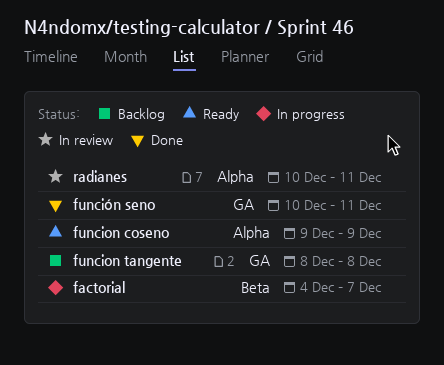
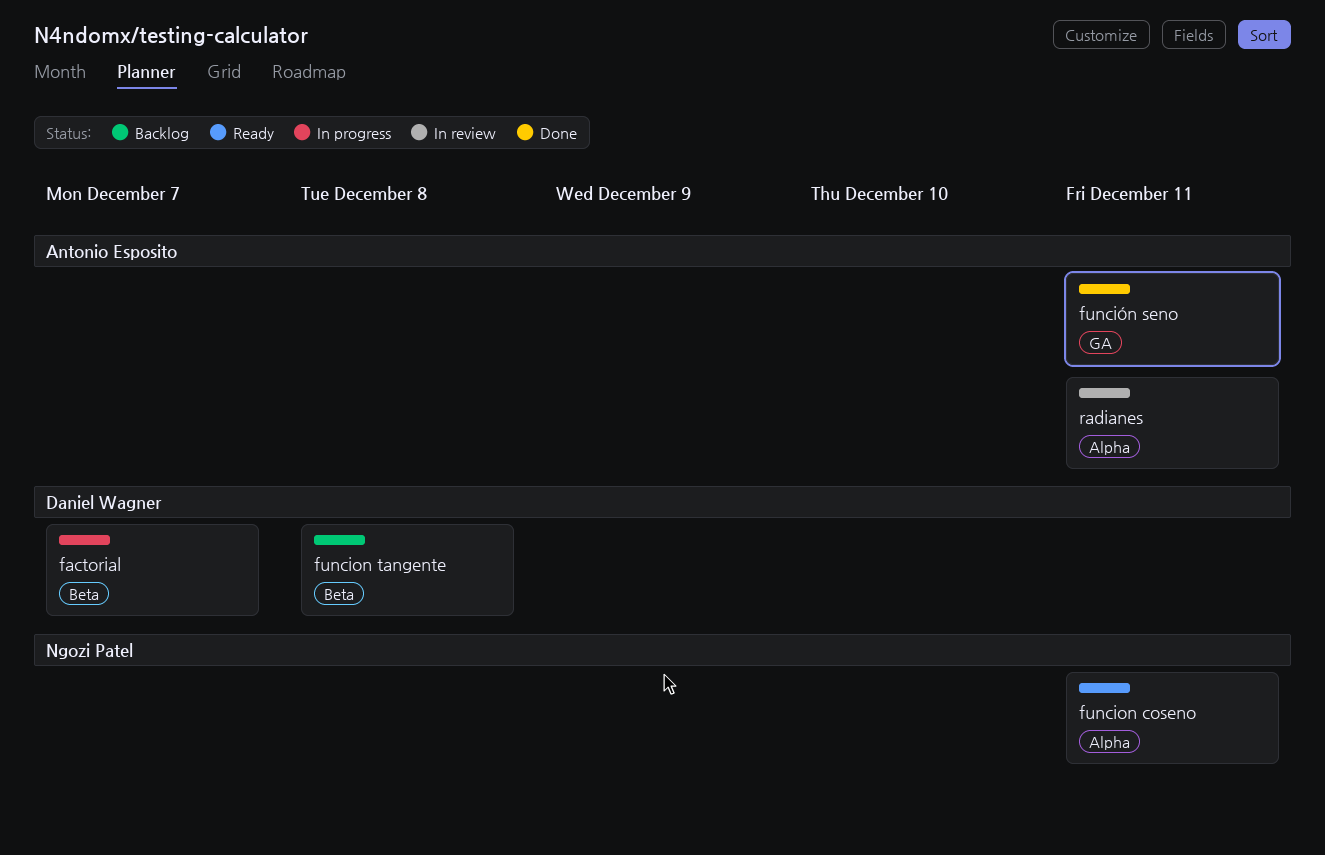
funcion coseno, due: Dec 9 -> Dec 11
funcion tangente, label: GA -> Beta

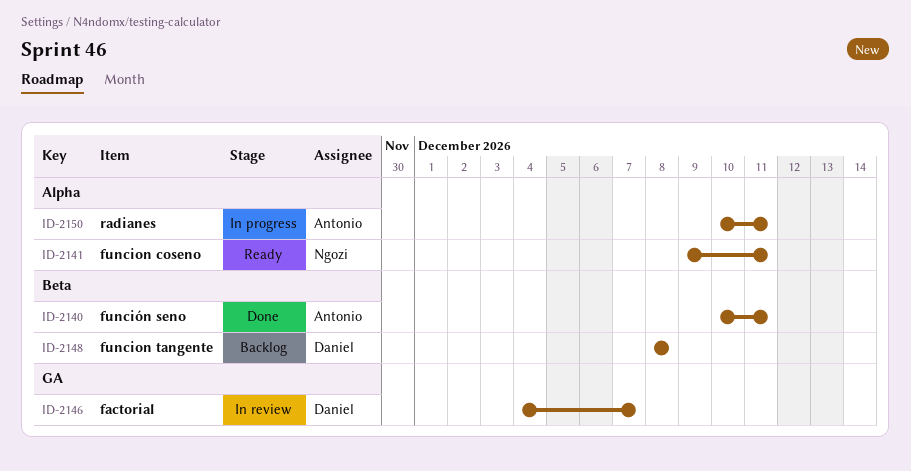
factorial, status: In progress -> In review
factorial, label: Beta -> GA
función seno, label: GA -> Beta
radianes, status: In review -> In progress

